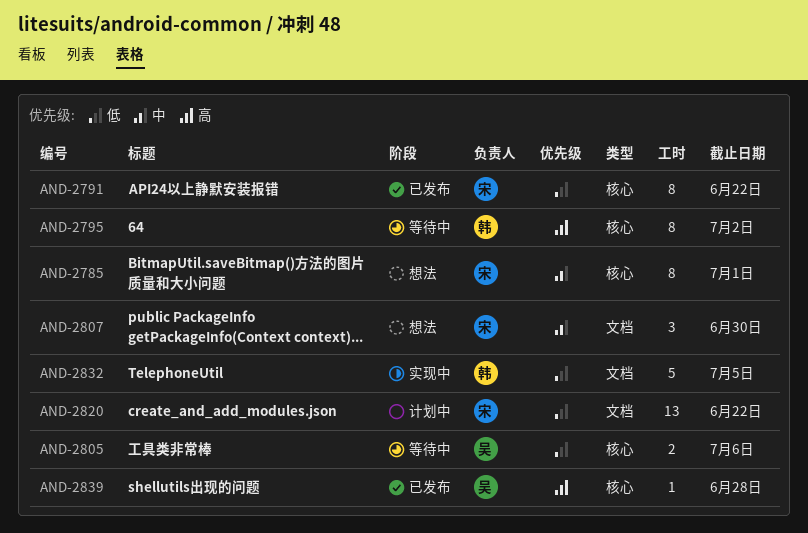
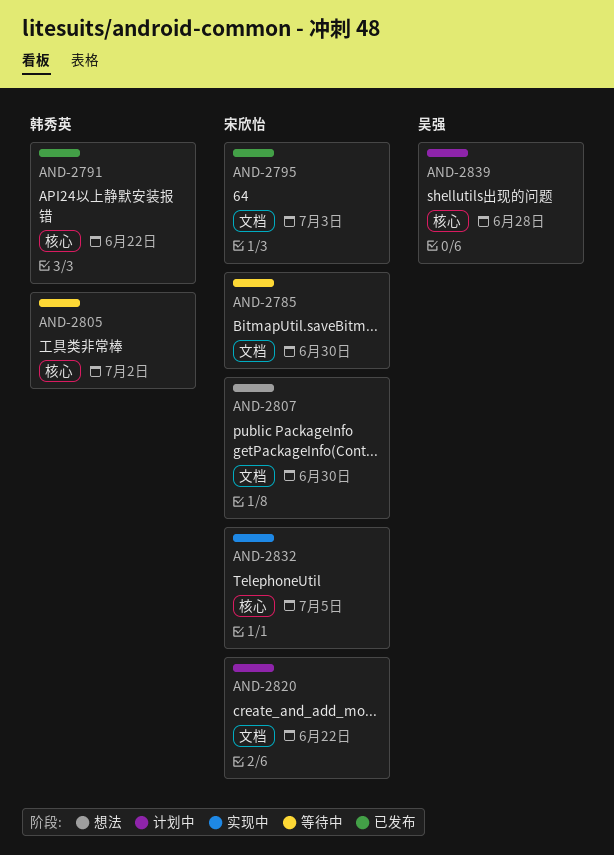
AND-2785, status: 想法 -> 等待中
AND-2785, label: 核心 -> 文档
AND-2785, due: Jul 1 -> Jun 30
AND-2791, owner: 宋欣怡 -> 韩秀英
AND-2795, status: 等待中 -> 已发布
AND-2795, owner: 韩秀英 -> 宋欣怡
AND-2795, label: 核心 -> 文档
AND-2795, due: Jul 2 -> Jul 3
AND-2805, owner: 吴强 -> 韩秀英
AND-2805, due: Jul 6 -> Jul 2
AND-2832, owner: 韩秀英 -> 宋欣怡
AND-2832, label: 文档 -> 核心
AND-2839, status: 已发布 -> 计划中

